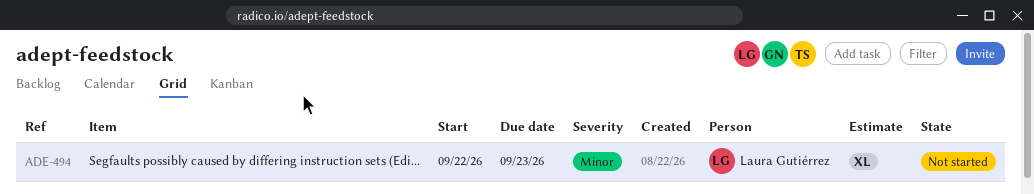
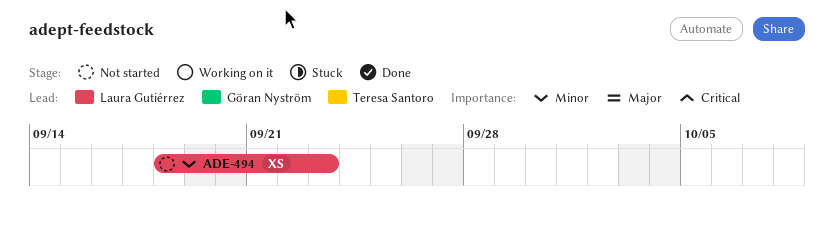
ADE-494, estimate: XL -> XS
ADE-494, start: Sep 22 -> Sep 18

